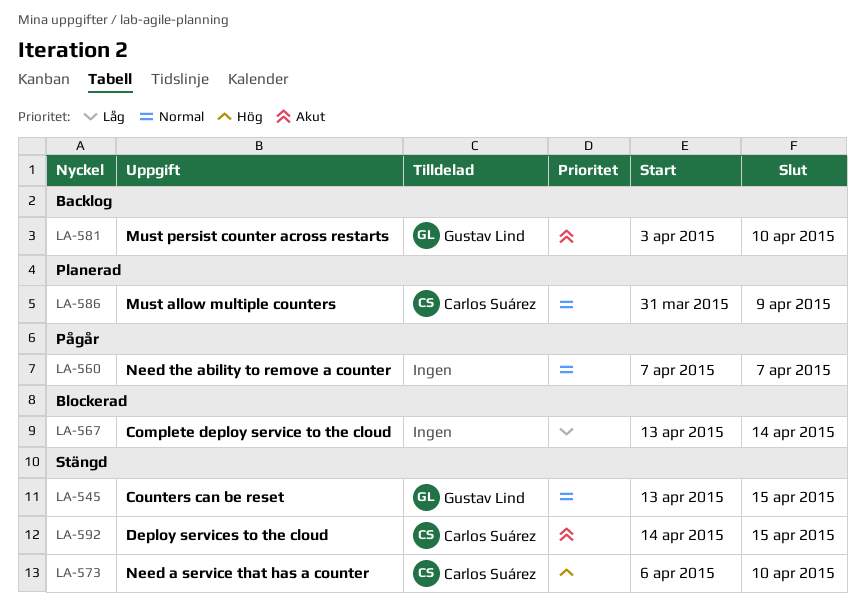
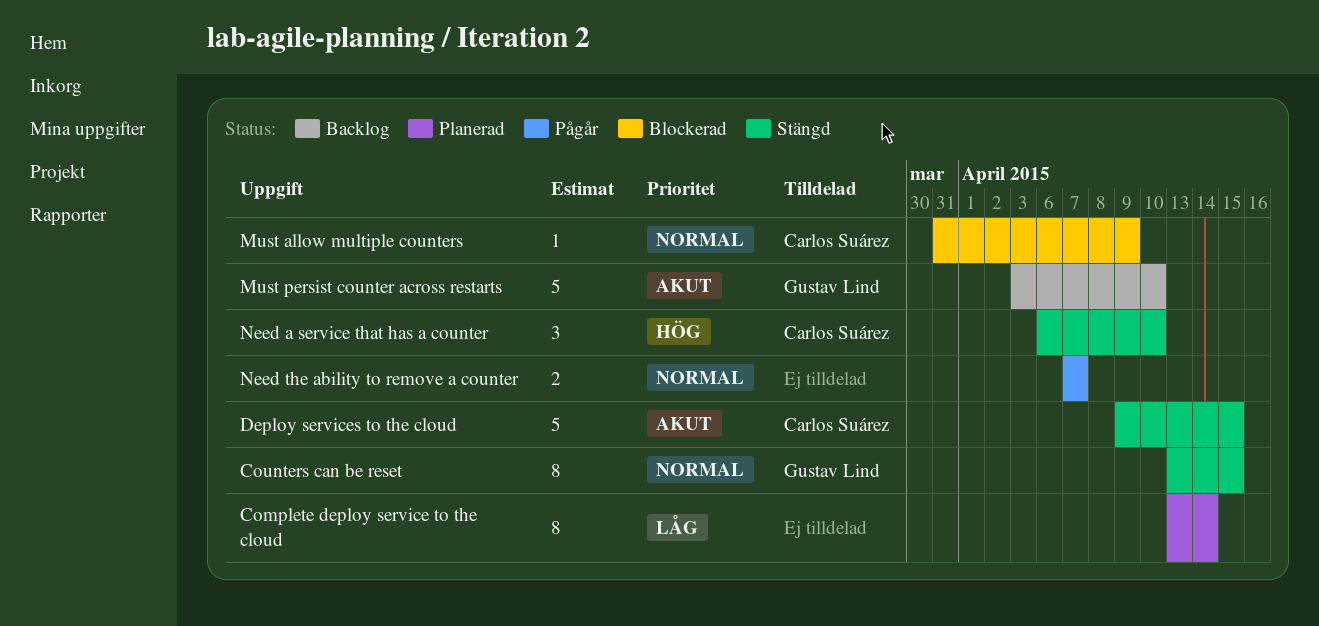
Complete deploy service to the cloud, status: Blockerad -> Planerad
Deploy services to the cloud, start: Apr 14 -> Apr 9
Must allow multiple counters, status: Planerad -> Blockerad

